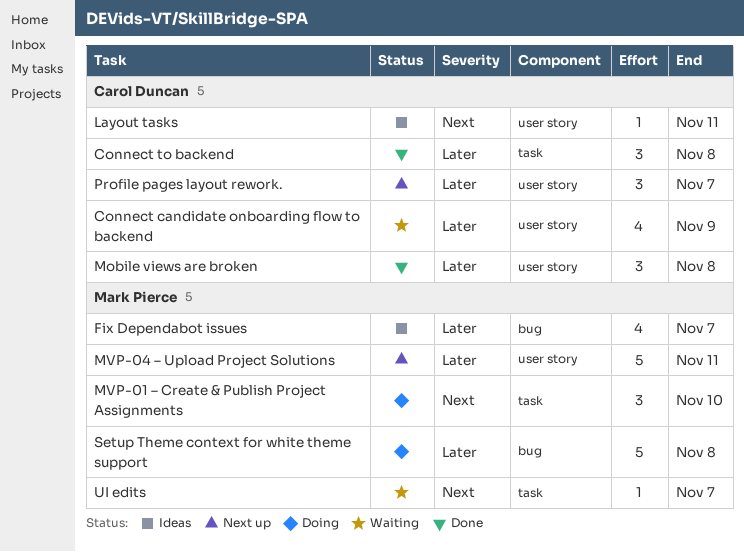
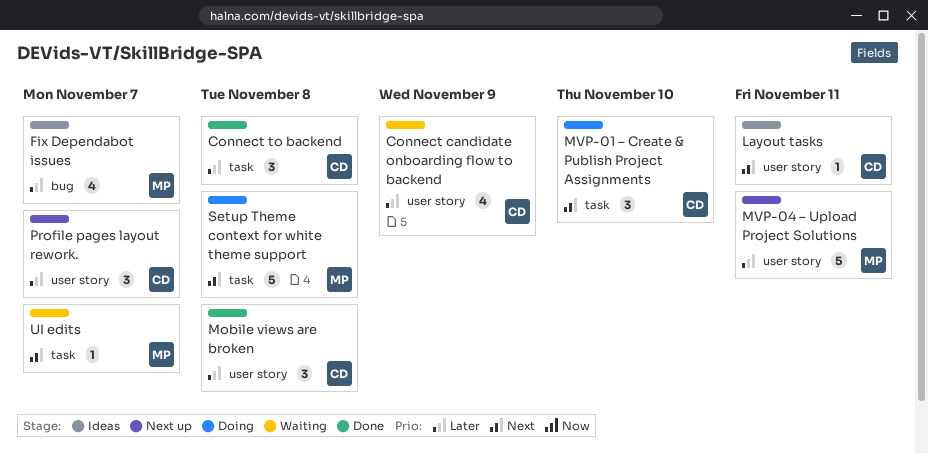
MVP-01 – Create & Publish Project Assignments, owner: Mark Pierce -> Carol Duncan
Setup Theme context for white theme support, priority: Later -> Next
Setup Theme context for white theme support, label: bug -> task

